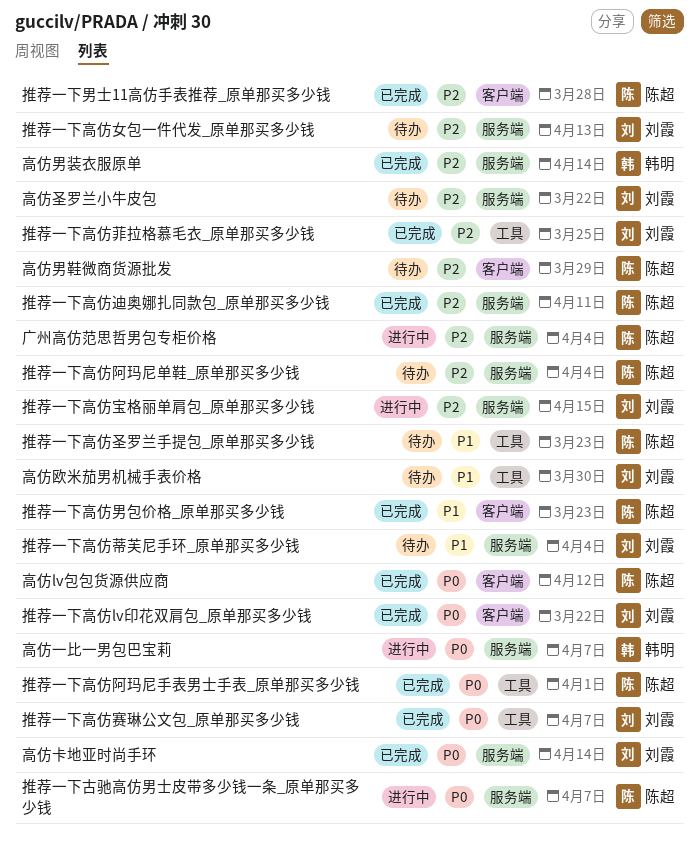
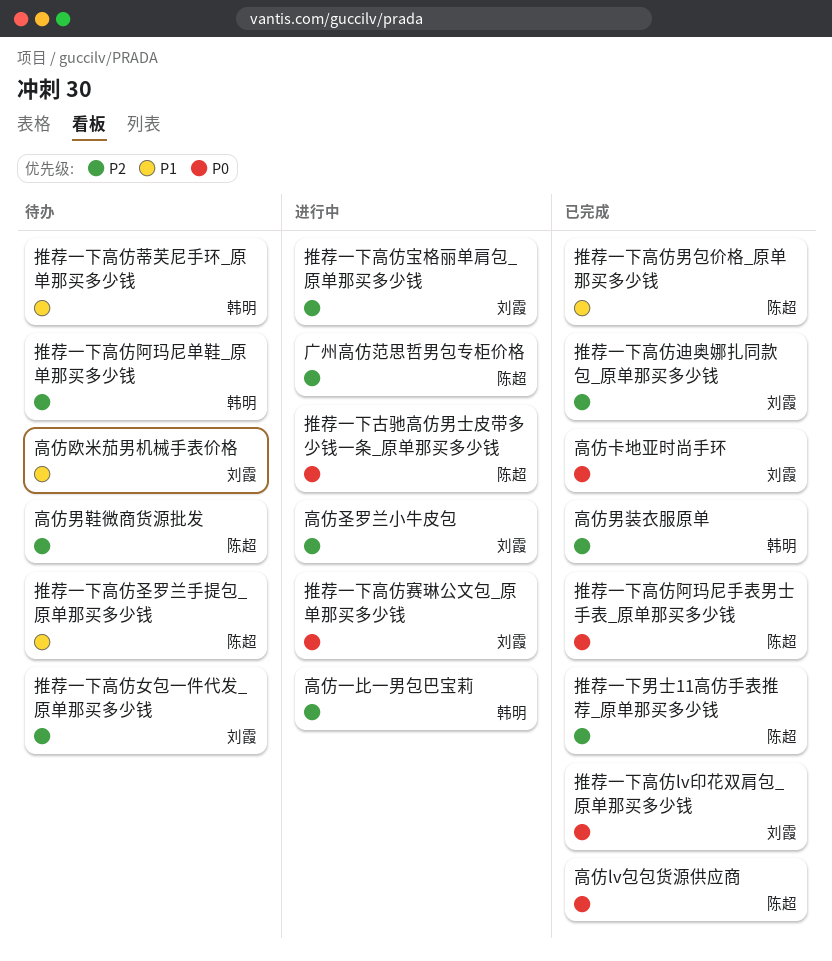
推荐一下高仿菲拉格慕毛衣_原单那买多少钱: present -> none
推荐一下高仿蒂芙尼手环_原单那买多少钱, owner: 刘霞 -> 韩明
推荐一下高仿赛琳公文包_原单那买多少钱, status: 已完成 -> 进行中
推荐一下高仿迪奥娜扎同款包_原单那买多少钱, owner: 陈超 -> 刘霞
推荐一下高仿阿玛尼单鞋_原单那买多少钱, owner: 陈超 -> 韩明
高仿一比一男包巴宝莉, priority: P0 -> P2
高仿圣罗兰小牛皮包, status: 待办 -> 进行中

